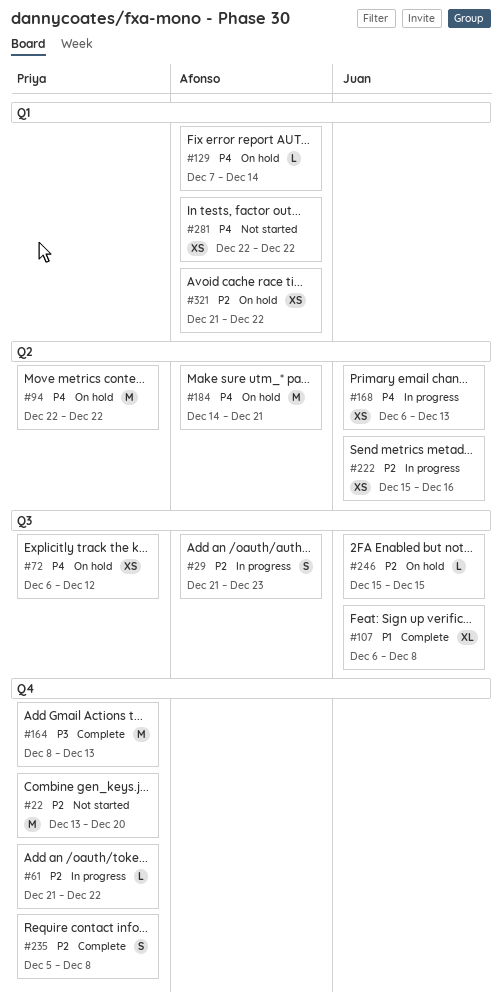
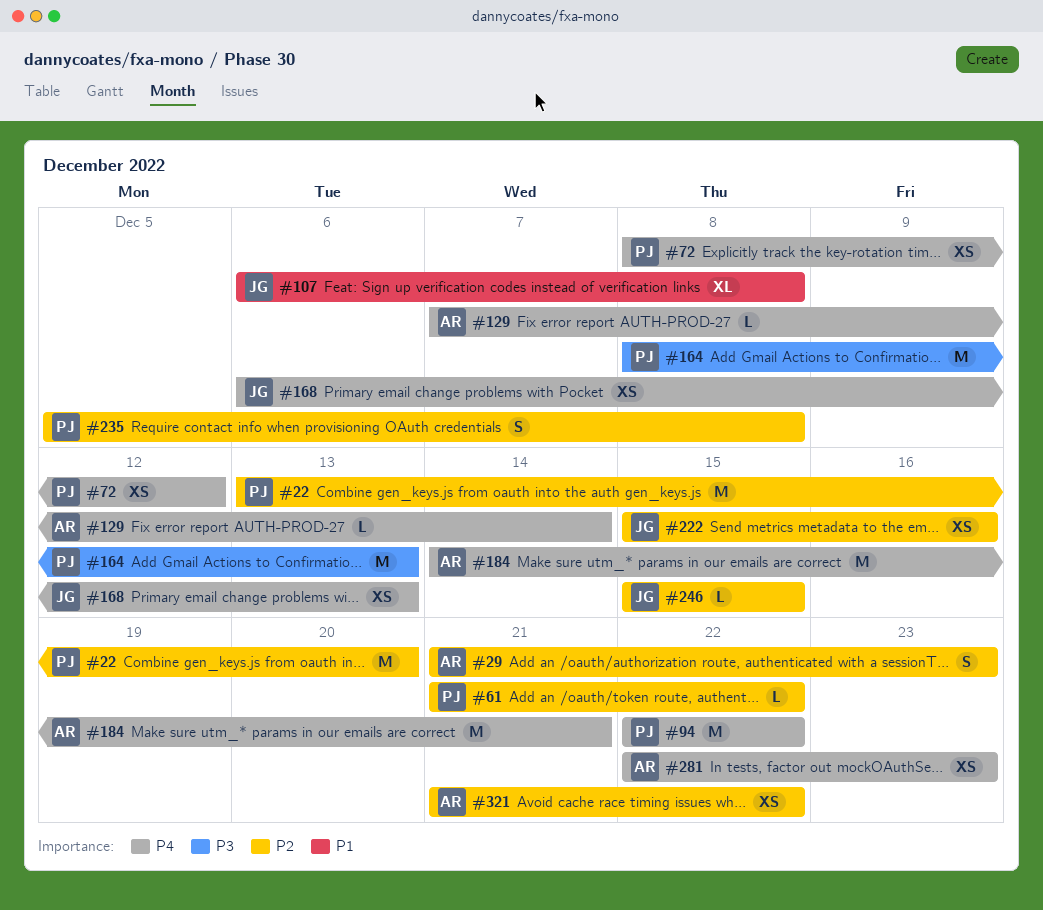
#72, start: Dec 6 -> Dec 8
#281, due: Dec 22 -> Dec 23

